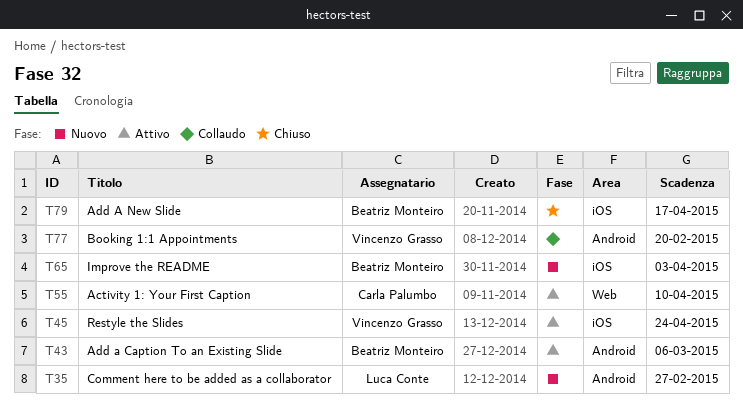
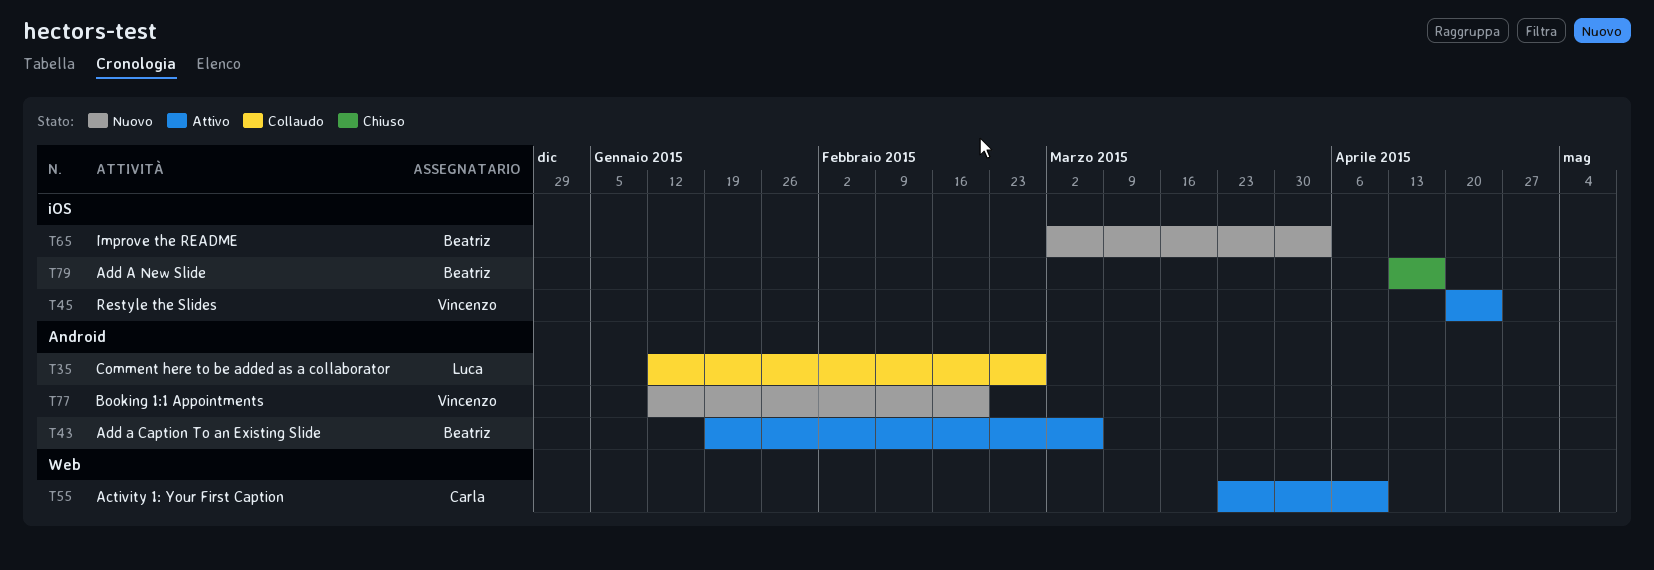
T35, status: Nuovo -> Collaudo
T77, status: Collaudo -> Nuovo

